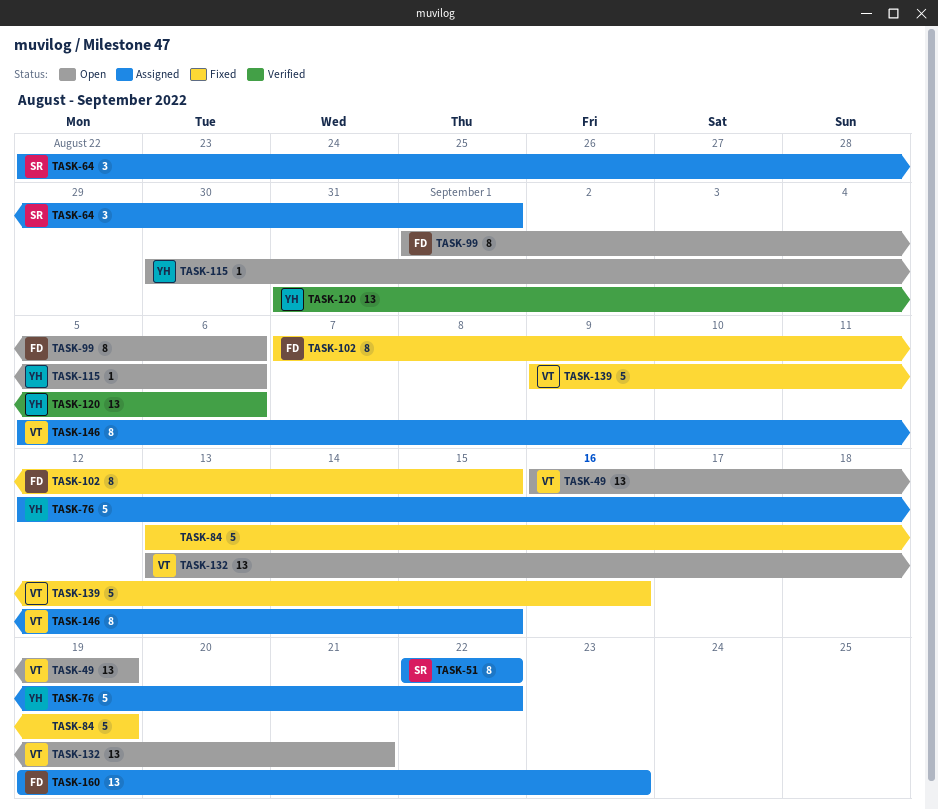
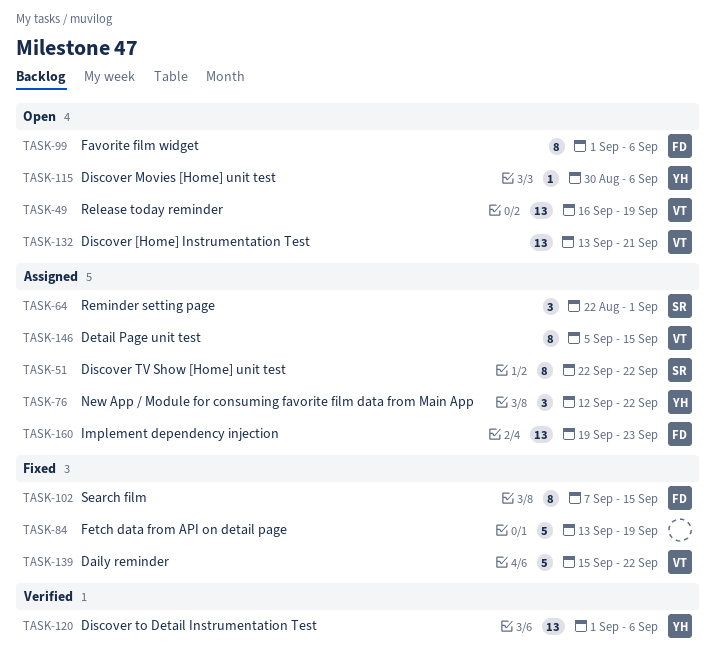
TASK-76, estimate: 5 -> 3
TASK-120, start: Aug 31 -> Sep 1
TASK-139, start: Sep 9 -> Sep 15
TASK-139, due: Sep 16 -> Sep 22

